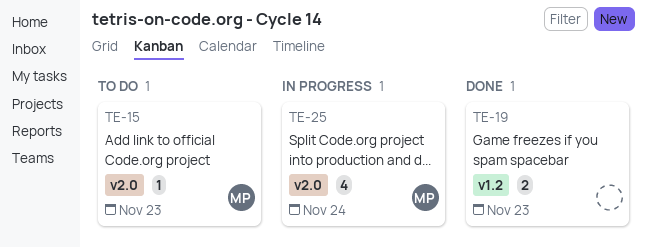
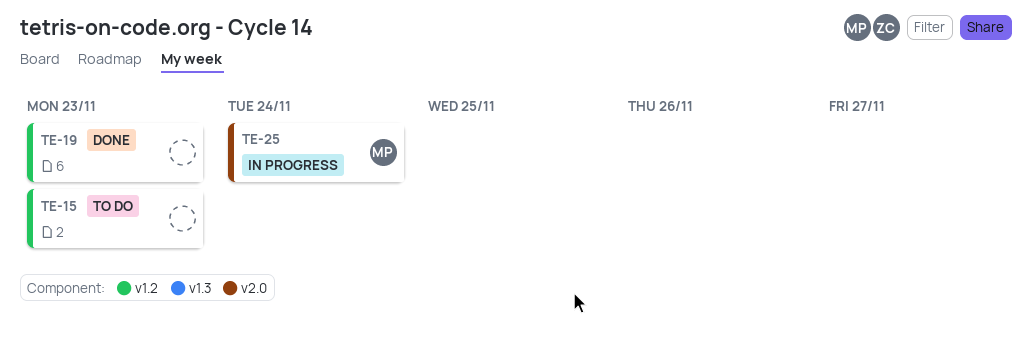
TE-15, owner: MP -> none
TE-15, label: v2.0 -> v1.2

